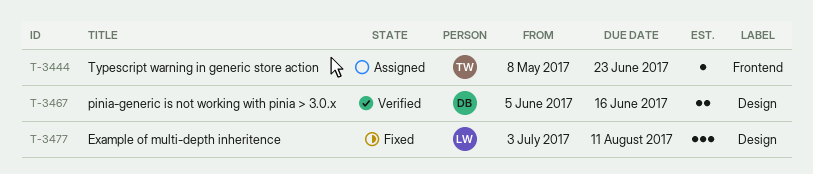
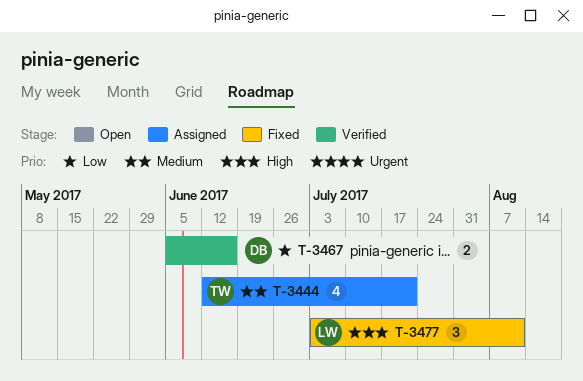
T-3444, estimate: 1 -> 4
T-3444, start: May 8 -> Jun 12
T-3444, due: Jun 23 -> Jul 21

